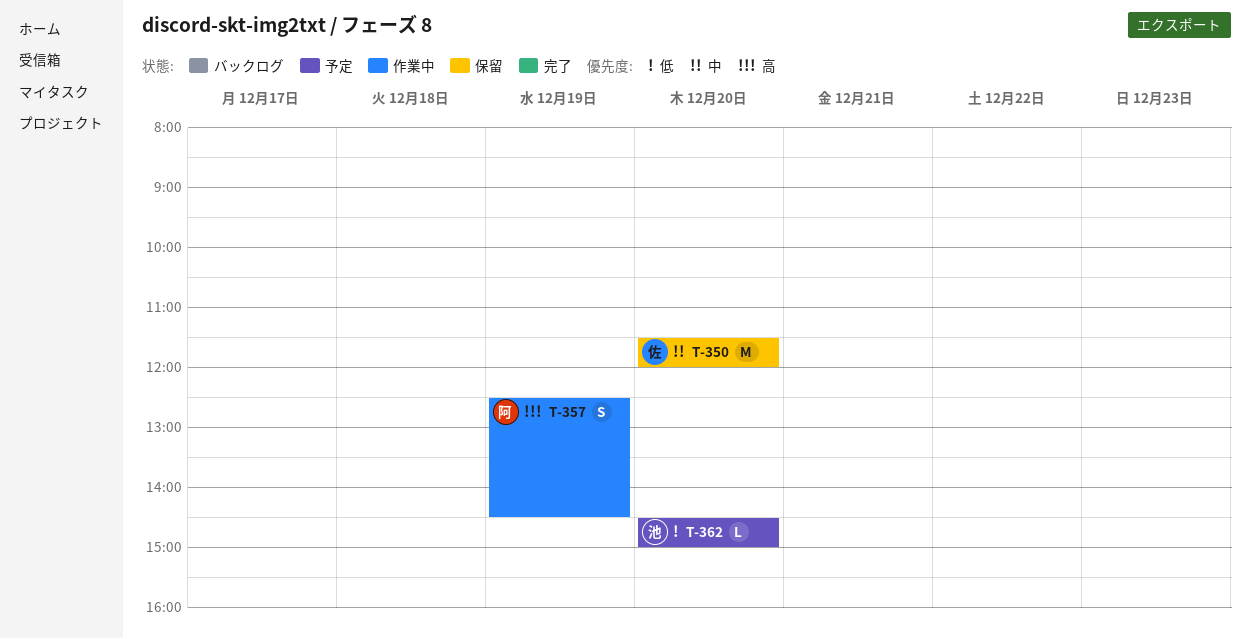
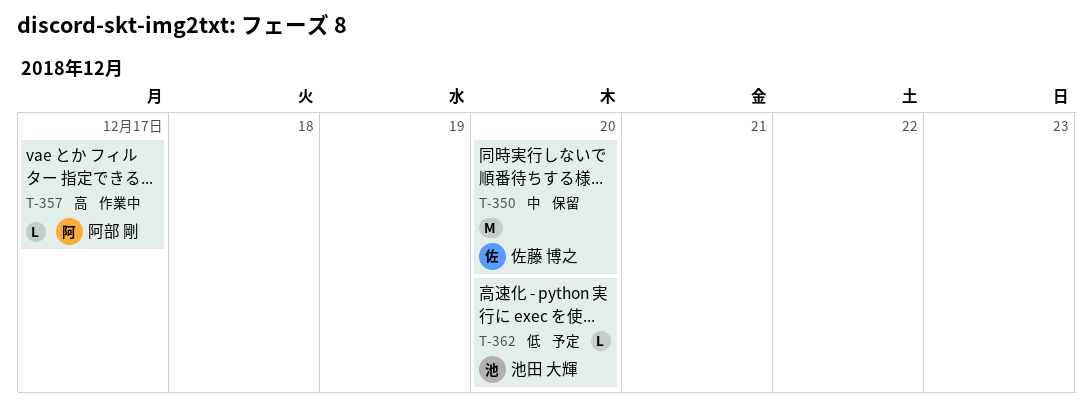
T-357, estimate: S -> L
T-357, day: Dec 19 -> Dec 17

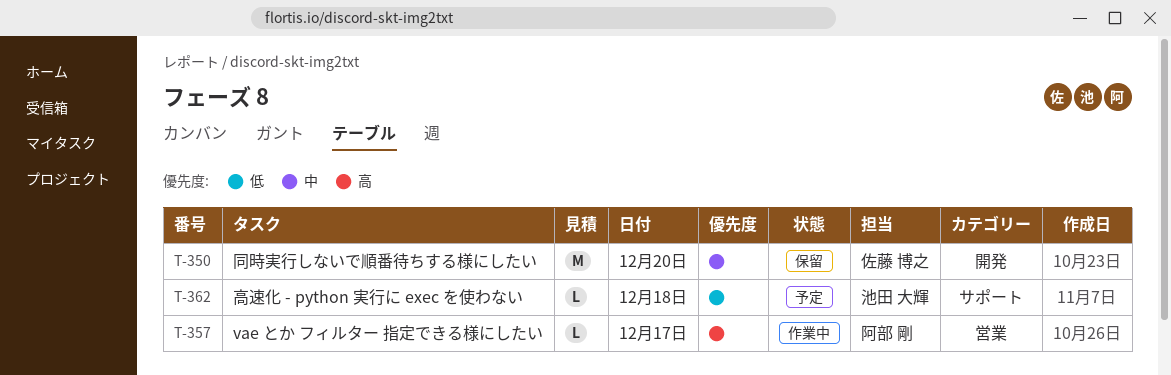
T-362, day: Dec 20 -> Dec 18

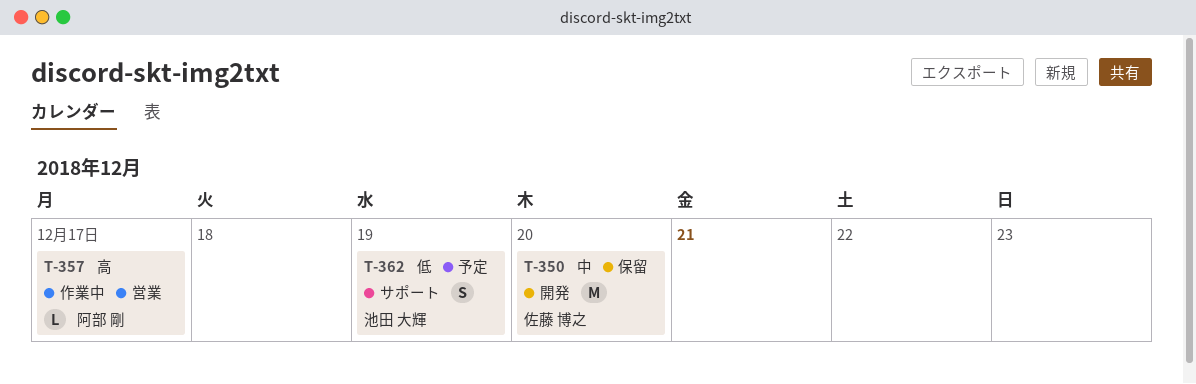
T-362, estimate: L -> S
T-362, day: Dec 18 -> Dec 19

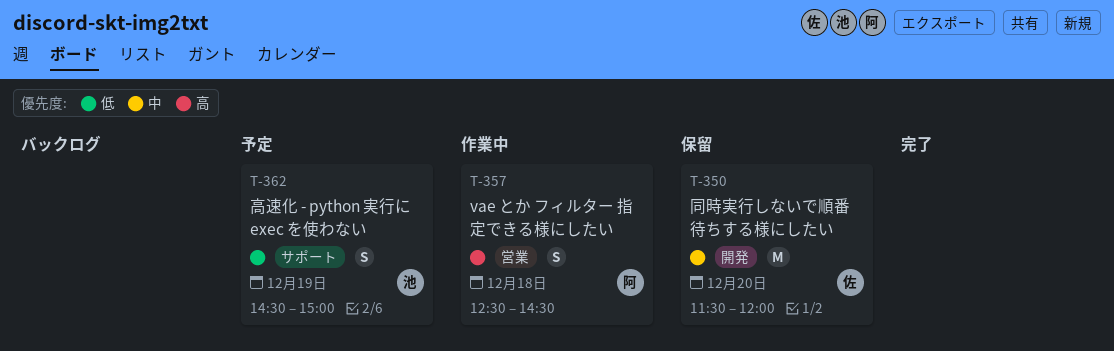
T-357, estimate: L -> S
T-357, day: Dec 17 -> Dec 18

